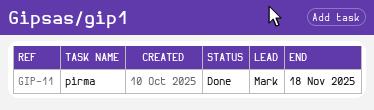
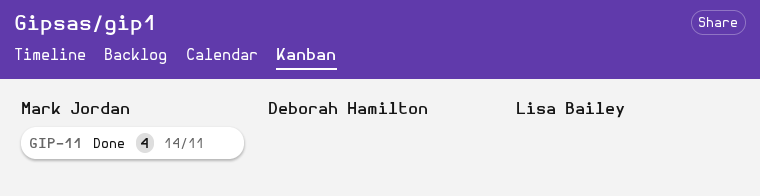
GIP-11, due: Nov 18 -> Nov 14

